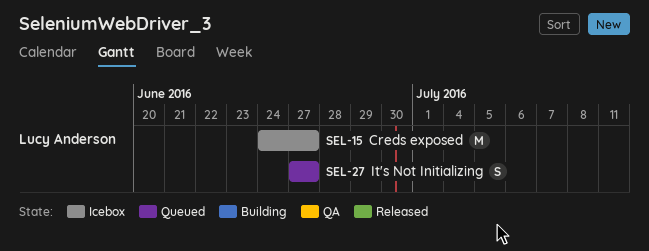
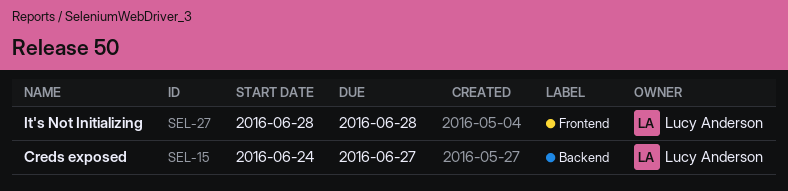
SEL-27, start: Jun 27 -> Jun 28
SEL-27, due: Jun 27 -> Jun 28

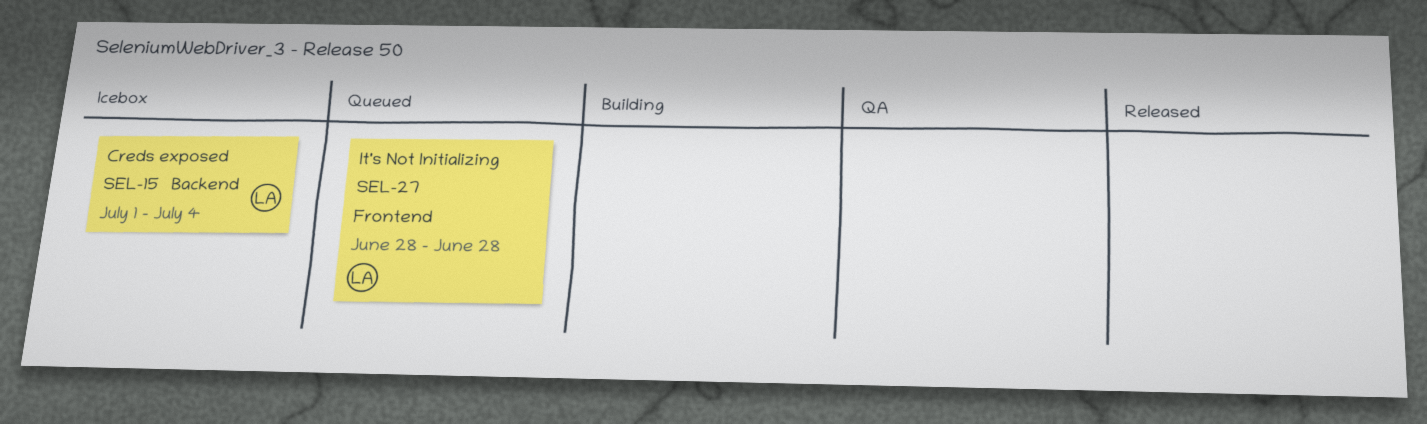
SEL-15, start: Jun 24 -> Jul 1
SEL-15, due: Jun 27 -> Jul 4

